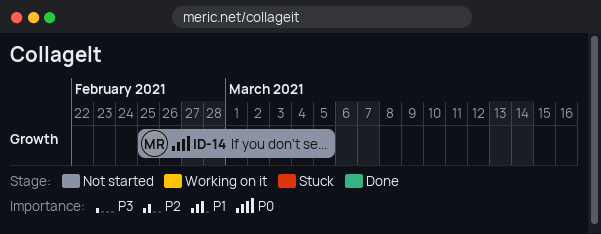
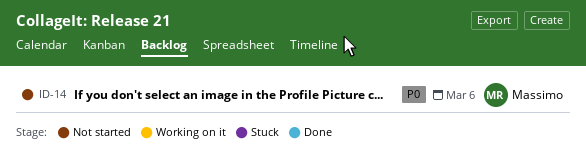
ID-14, due: Mar 5 -> Mar 6

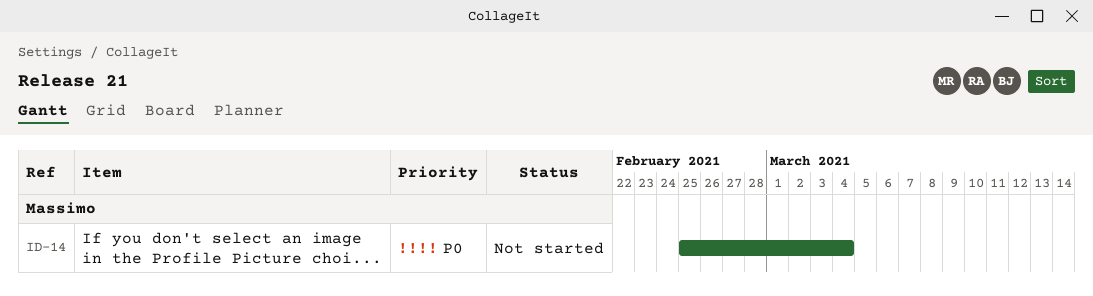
ID-14, due: Mar 6 -> Mar 4

